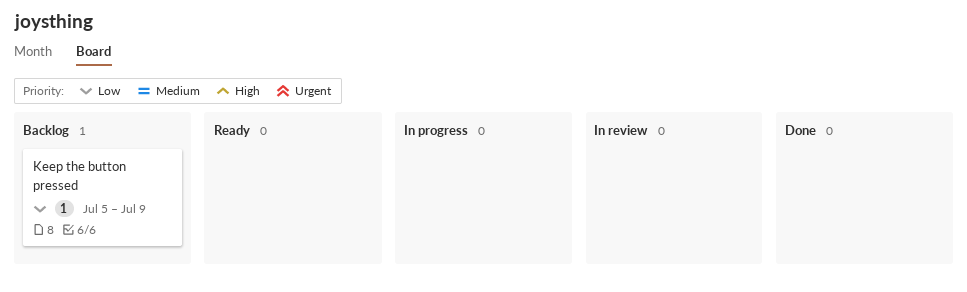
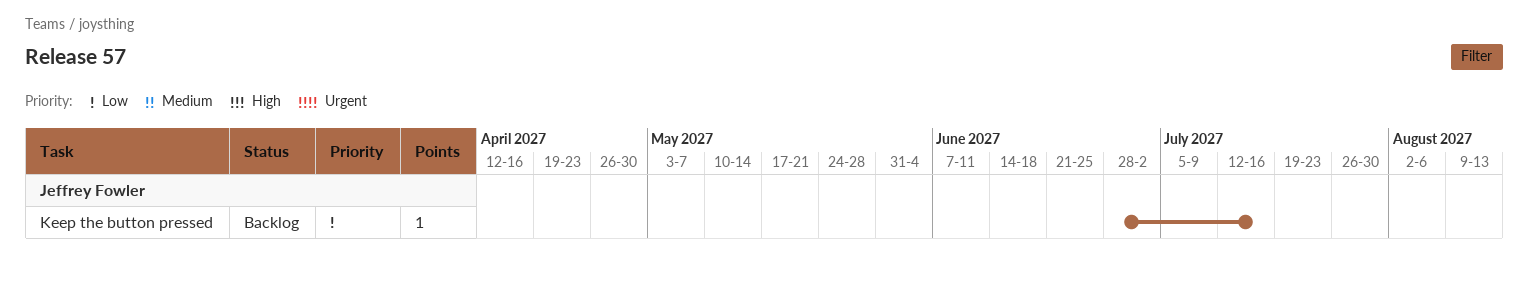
Keep the button pressed, start: Jul 5 -> Jun 28
Keep the button pressed, due: Jul 9 -> Jul 16

